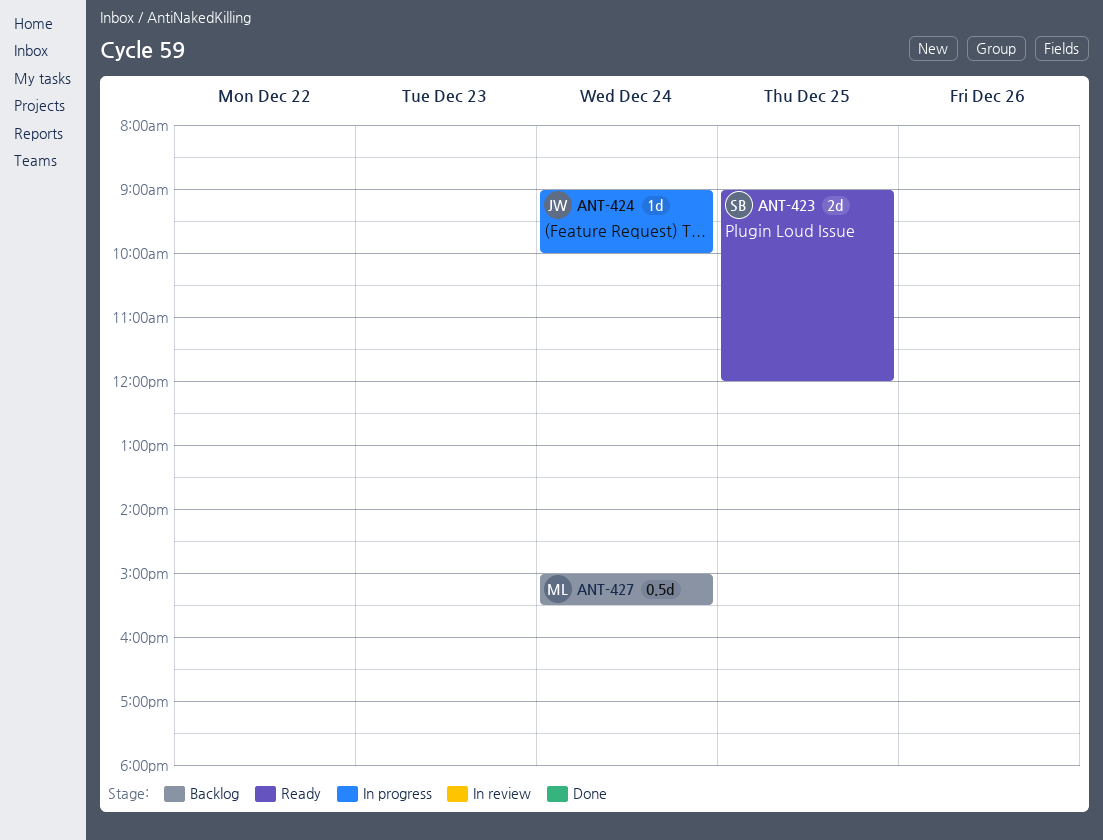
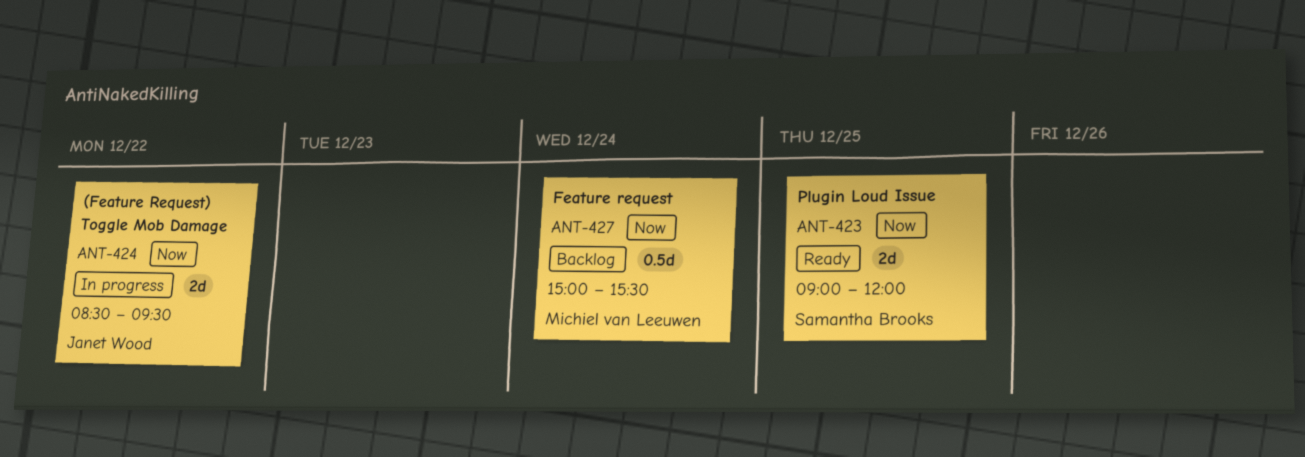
ANT-424, estimate: 1d -> 2d
ANT-424, day: Dec 24 -> Dec 22
ANT-424, begins: 09:00 -> 08:30
ANT-424, ends: 10:00 -> 09:30

